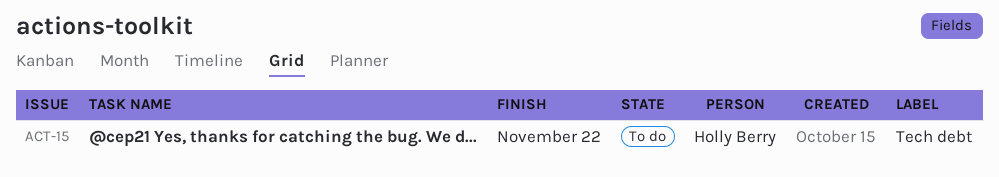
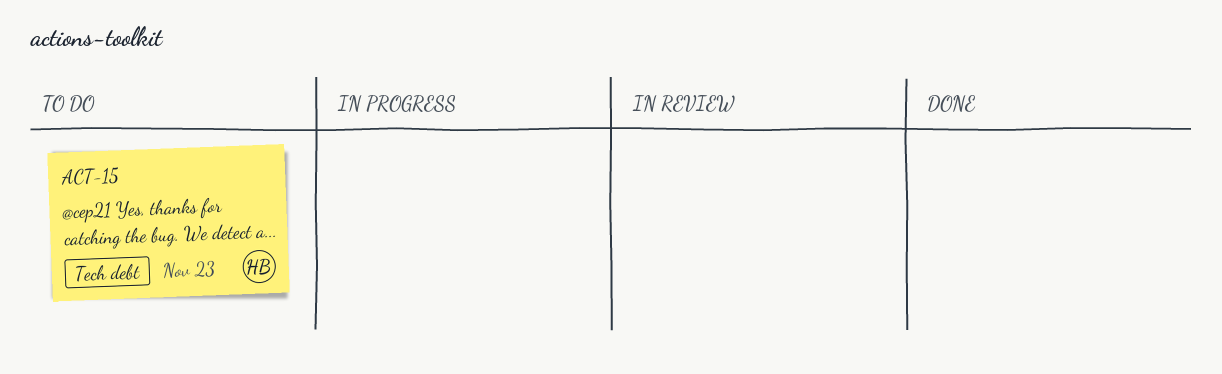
ACT-15, due: Nov 22 -> Nov 23

